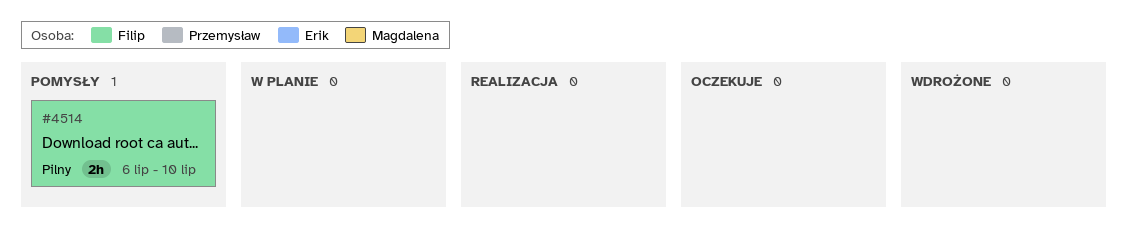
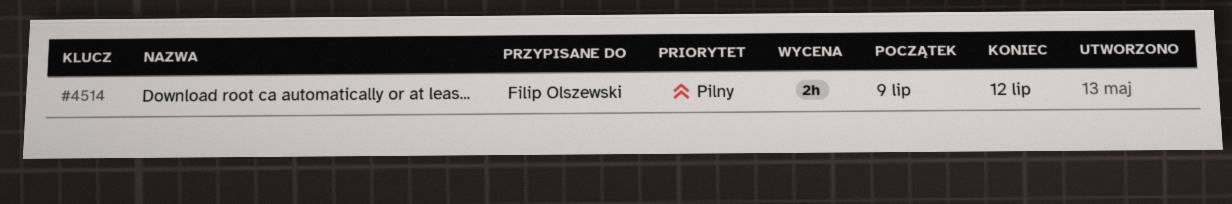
#4514, start: Jul 6 -> Jul 9
#4514, due: Jul 10 -> Jul 12

